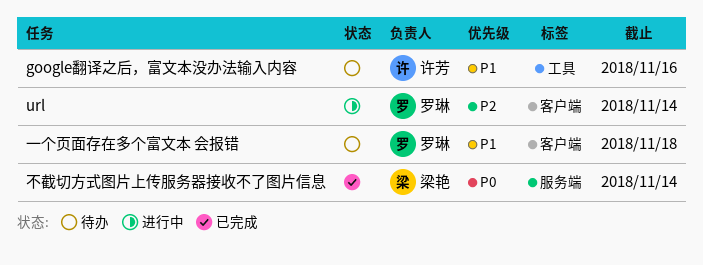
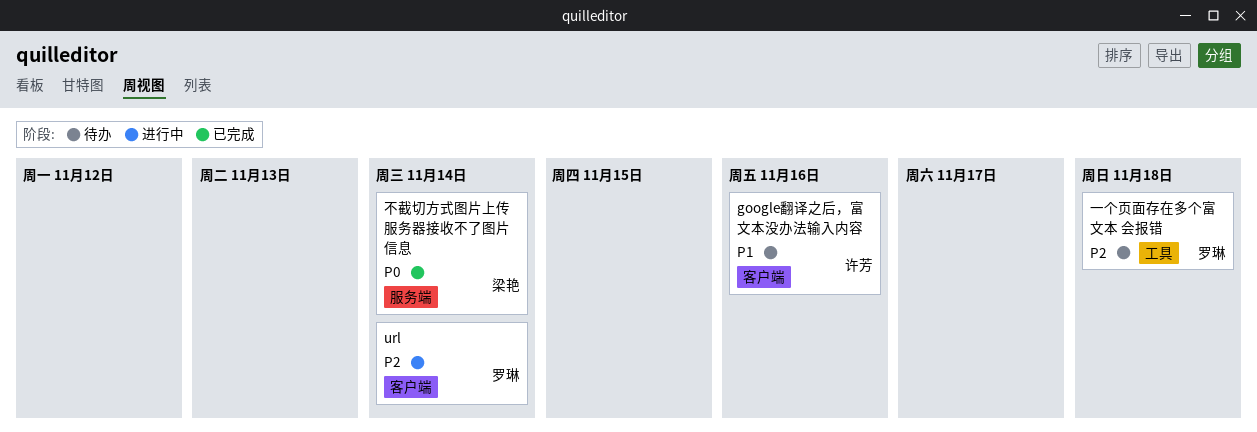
google翻译之后，富文本没办法输入内容, label: 工具 -> 客户端
一个页面存在多个富文本 会报错, priority: P1 -> P2
一个页面存在多个富文本 会报错, label: 客户端 -> 工具

